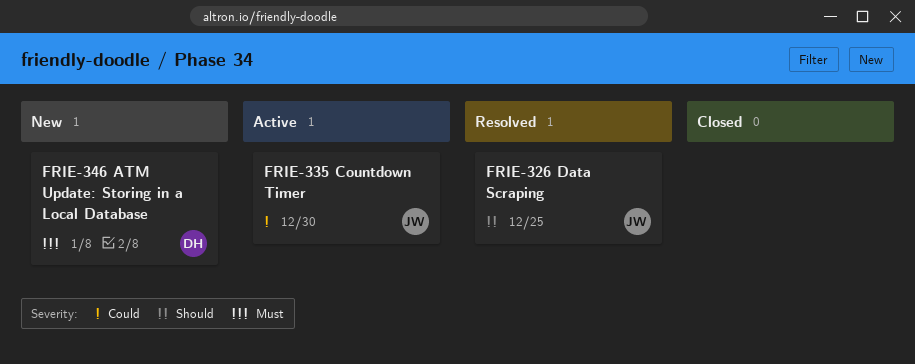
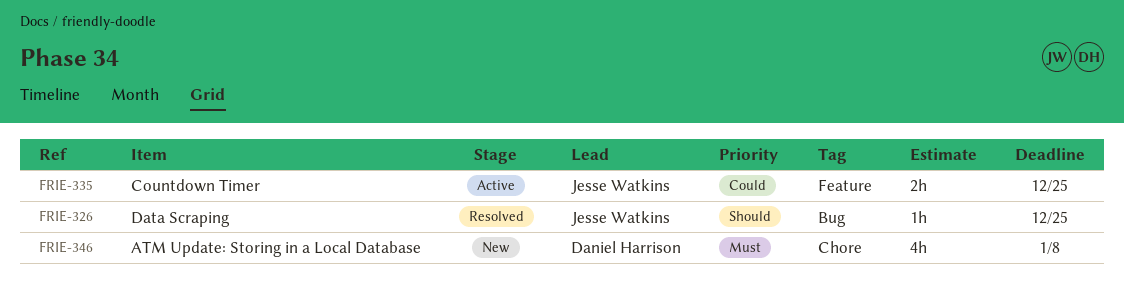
FRIE-335, due: Dec 30 -> Dec 25

